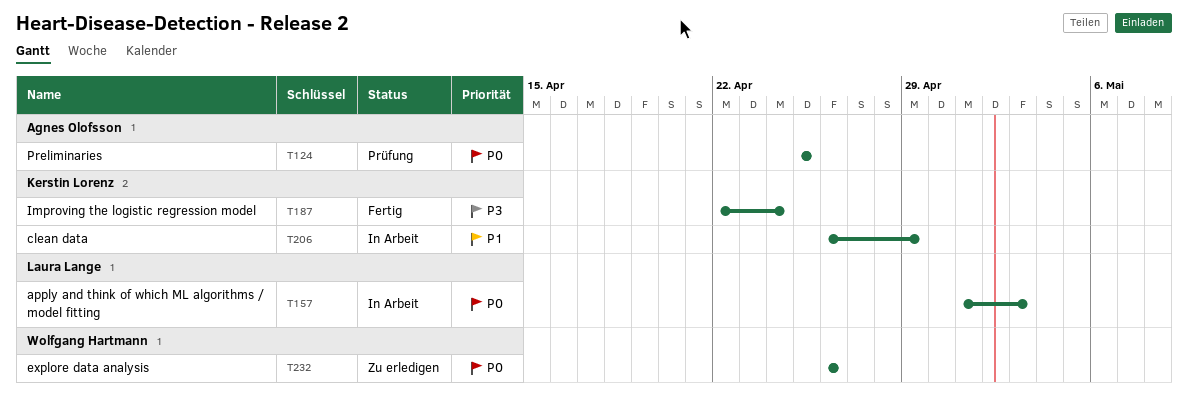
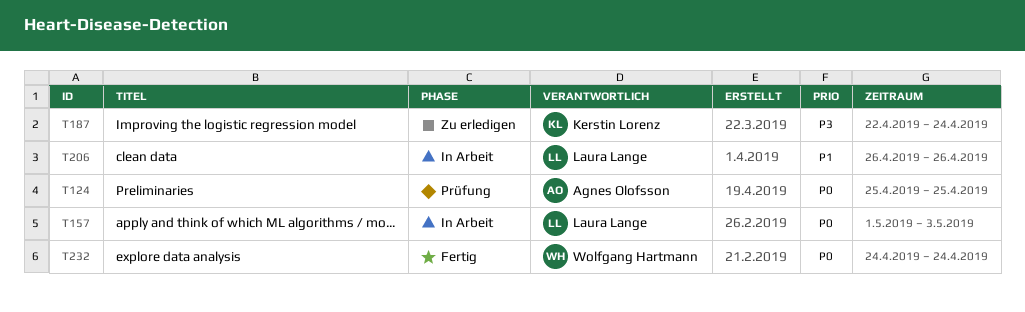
T187, status: Fertig -> Zu erledigen
T206, owner: Kerstin Lorenz -> Laura Lange
T206, due: Apr 29 -> Apr 26
T232, status: Zu erledigen -> Fertig
T232, start: Apr 26 -> Apr 24
T232, due: Apr 26 -> Apr 24

